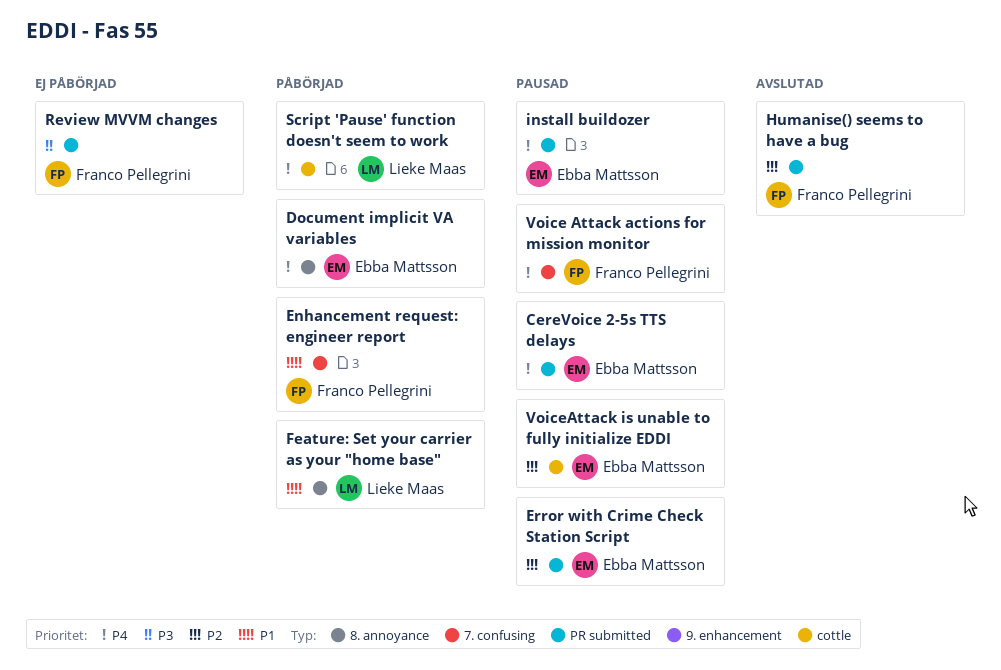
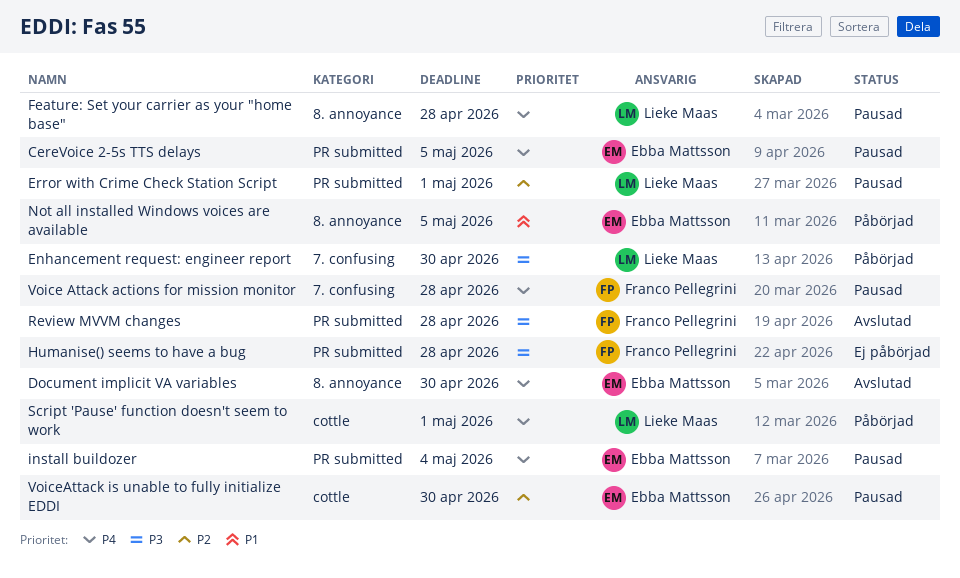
Document implicit VA variables, status: Påbörjad -> Avslutad
Enhancement request: engineer report, owner: Franco Pellegrini -> Lieke Maas
Enhancement request: engineer report, priority: P1 -> P3
Error with Crime Check Station Script, owner: Ebba Mattsson -> Lieke Maas
Feature: Set your carrier as your "home base", status: Påbörjad -> Pausad
Feature: Set your carrier as your "home base", priority: P1 -> P4
Humanise() seems to have a bug, status: Avslutad -> Ej påbörjad
Humanise() seems to have a bug, priority: P2 -> P3
Not all installed Windows voices are available: none -> present
Review MVVM changes, status: Ej påbörjad -> Avslutad

